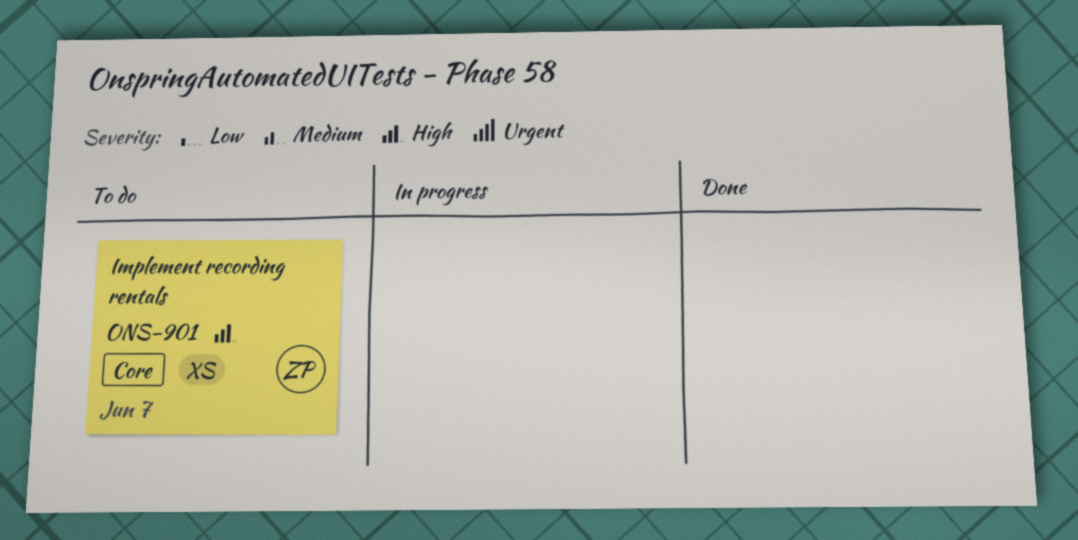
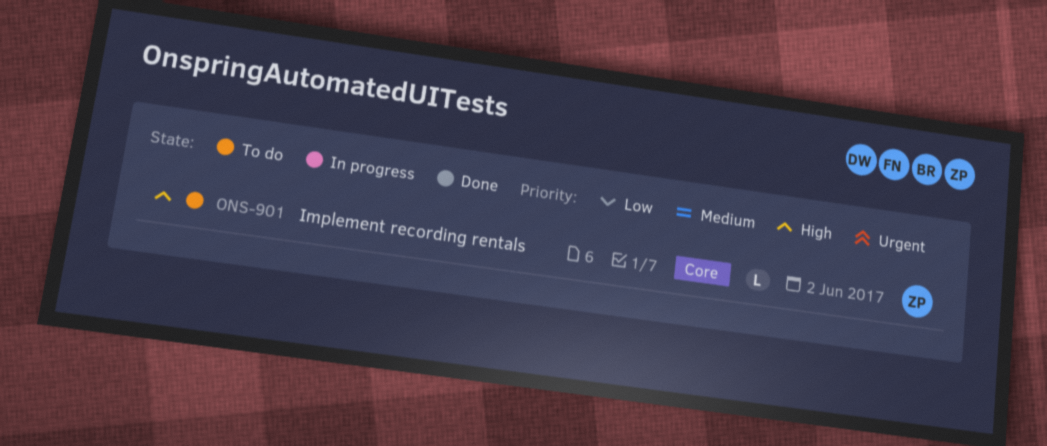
ONS-901, estimate: XS -> L
ONS-901, due: Jun 7 -> Jun 2

